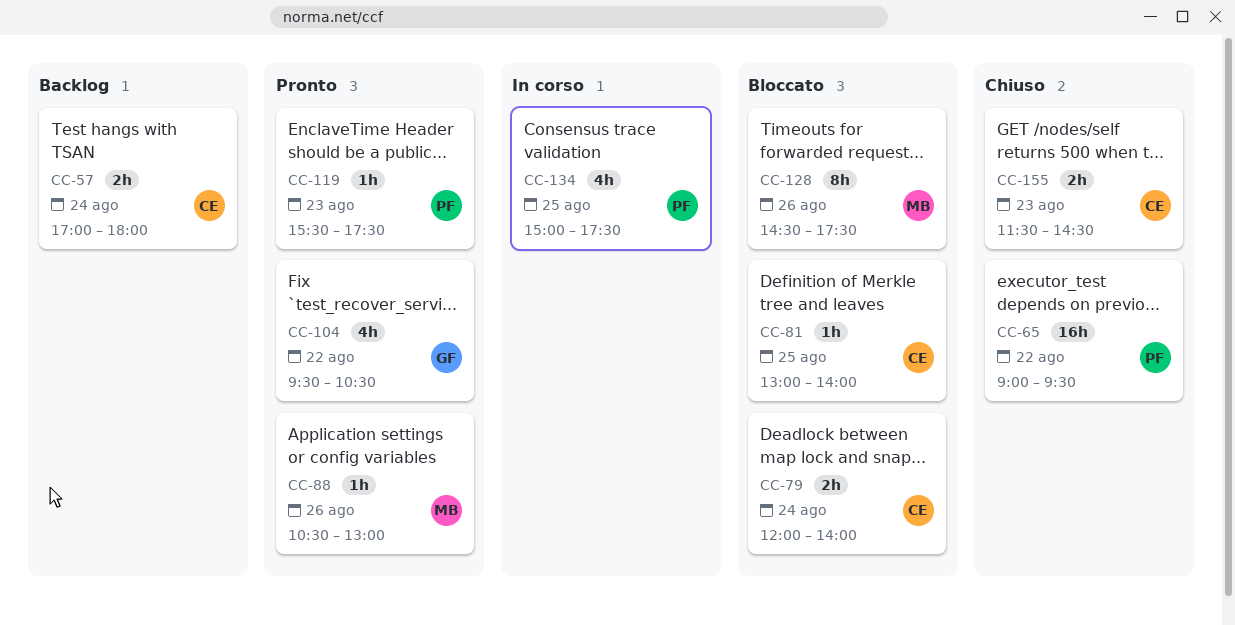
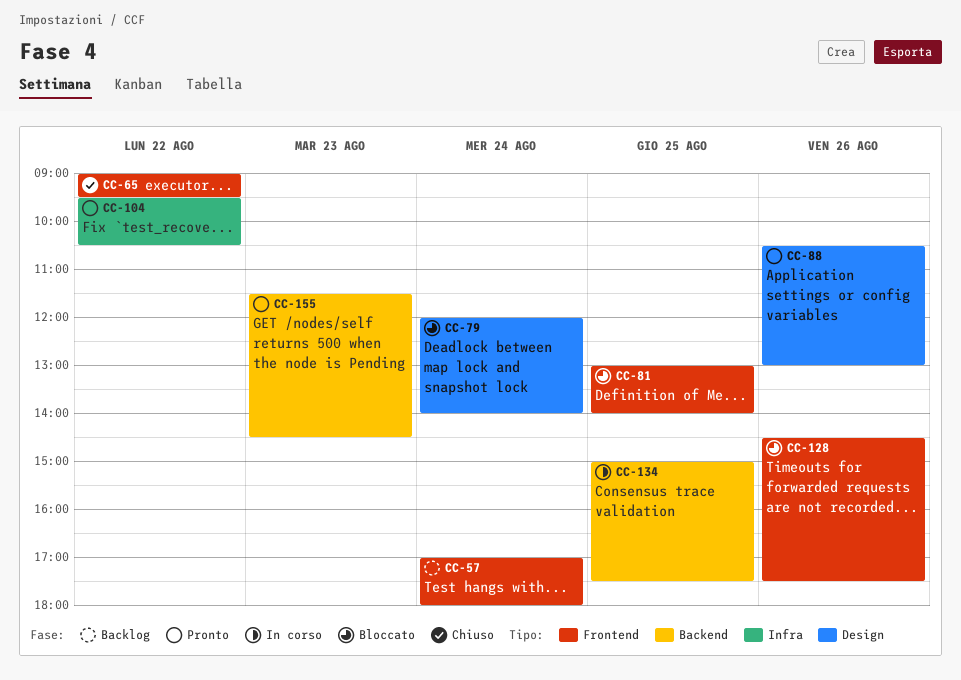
CC-119: present -> none
CC-155, status: Chiuso -> Pronto

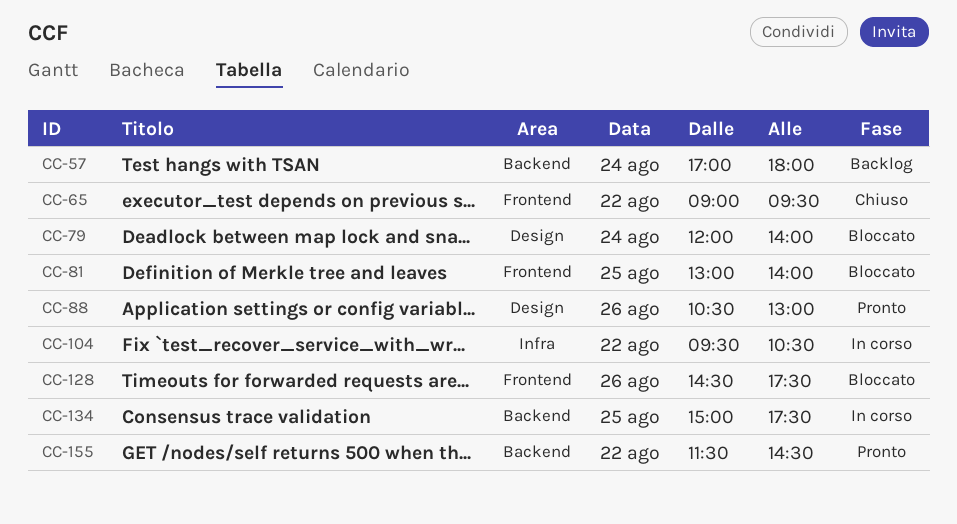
CC-57, label: Frontend -> Backend
CC-104, status: Pronto -> In corso
CC-155, day: Aug 23 -> Aug 22

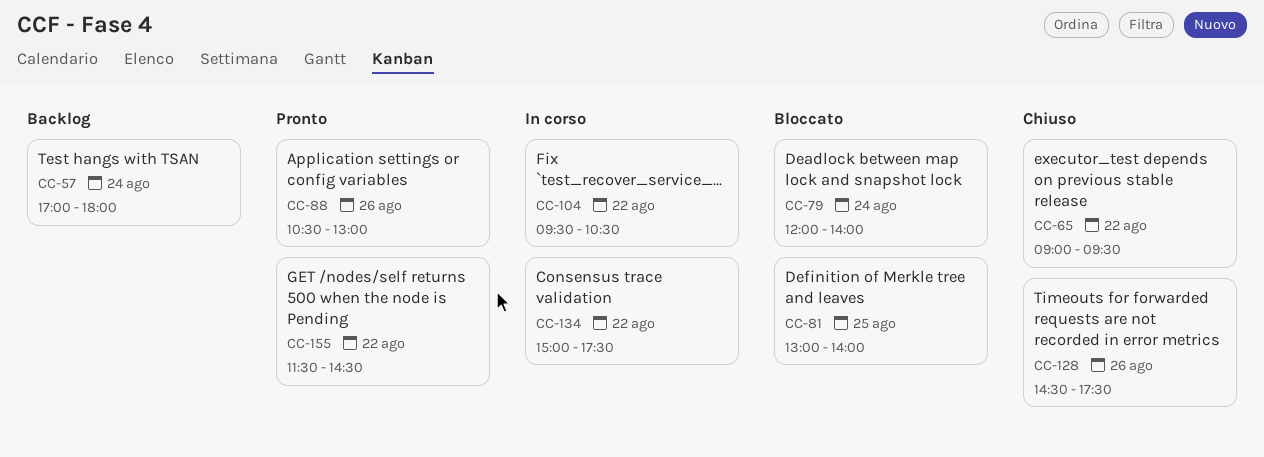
CC-128, status: Bloccato -> Chiuso
CC-134, day: Aug 25 -> Aug 22

